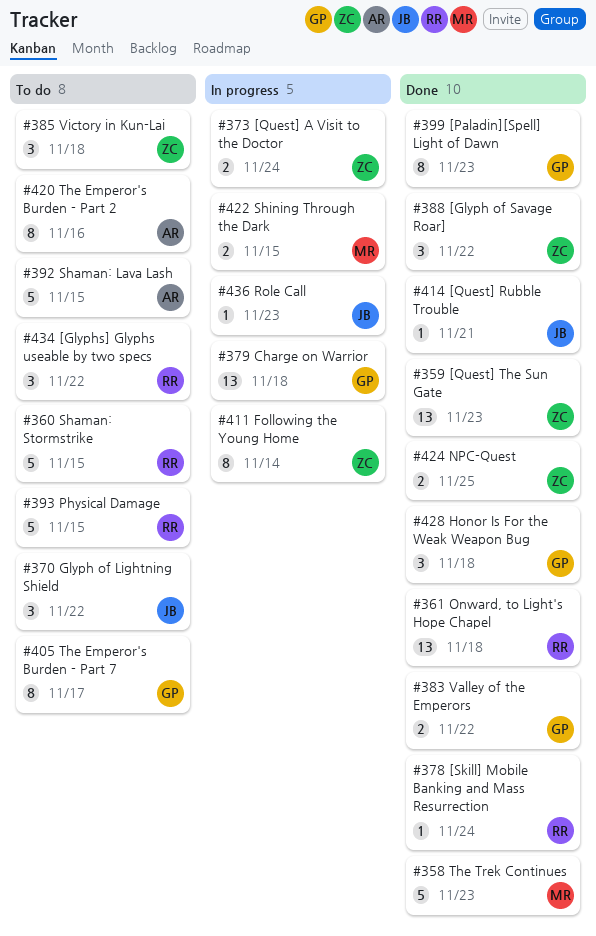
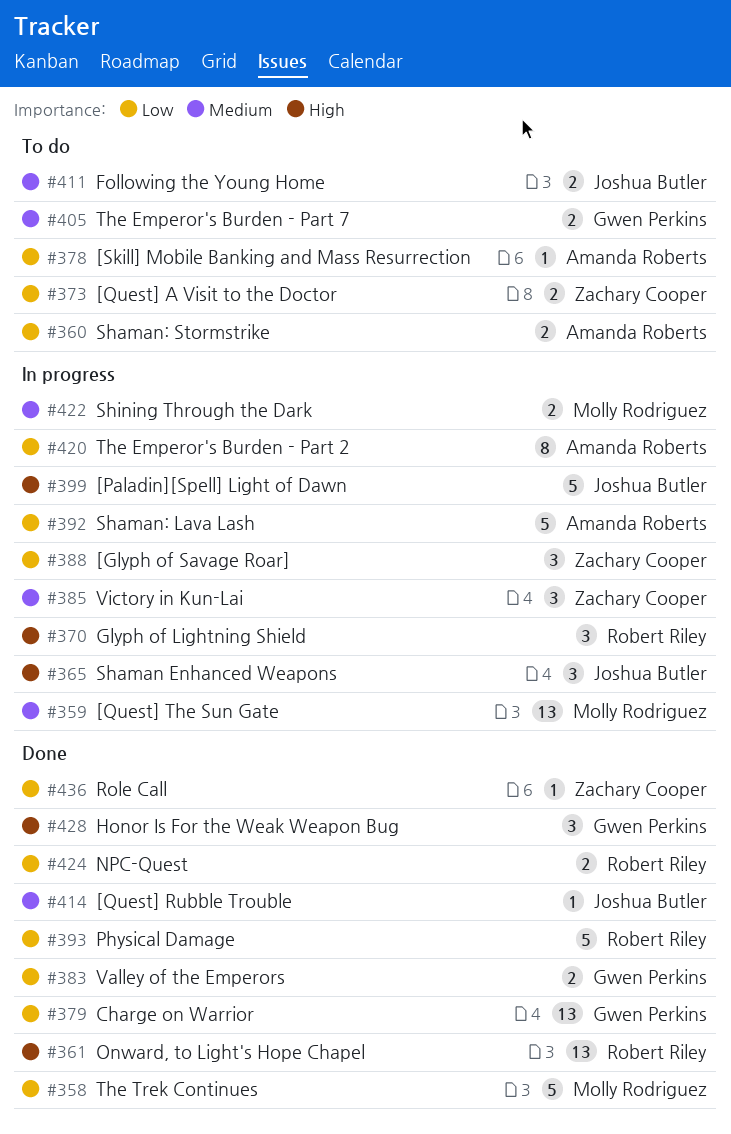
#359, status: Done -> In progress
#359, owner: Zachary Cooper -> Molly Rodriguez
#360, owner: Robert Riley -> Amanda Roberts
#360, estimate: 5 -> 2
#365: none -> present
#370, status: To do -> In progress
#370, owner: Joshua Butler -> Robert Riley
#373, status: In progress -> To do
#378, status: Done -> To do
#378, owner: Robert Riley -> Amanda Roberts
#379, status: In progress -> Done
#385, status: To do -> In progress
#388, status: Done -> In progress
#392, status: To do -> In progress
#393, status: To do -> Done
#399, status: Done -> In progress
#399, owner: Gwen Perkins -> Joshua Butler
#399, estimate: 8 -> 5
#405, estimate: 8 -> 2
#411, status: In progress -> To do
#411, owner: Zachary Cooper -> Joshua Butler
#411, estimate: 8 -> 2
#420, status: To do -> In progress
#424, owner: Zachary Cooper -> Robert Riley
#434: present -> none
#436, status: In progress -> Done
#436, owner: Joshua Butler -> Zachary Cooper

